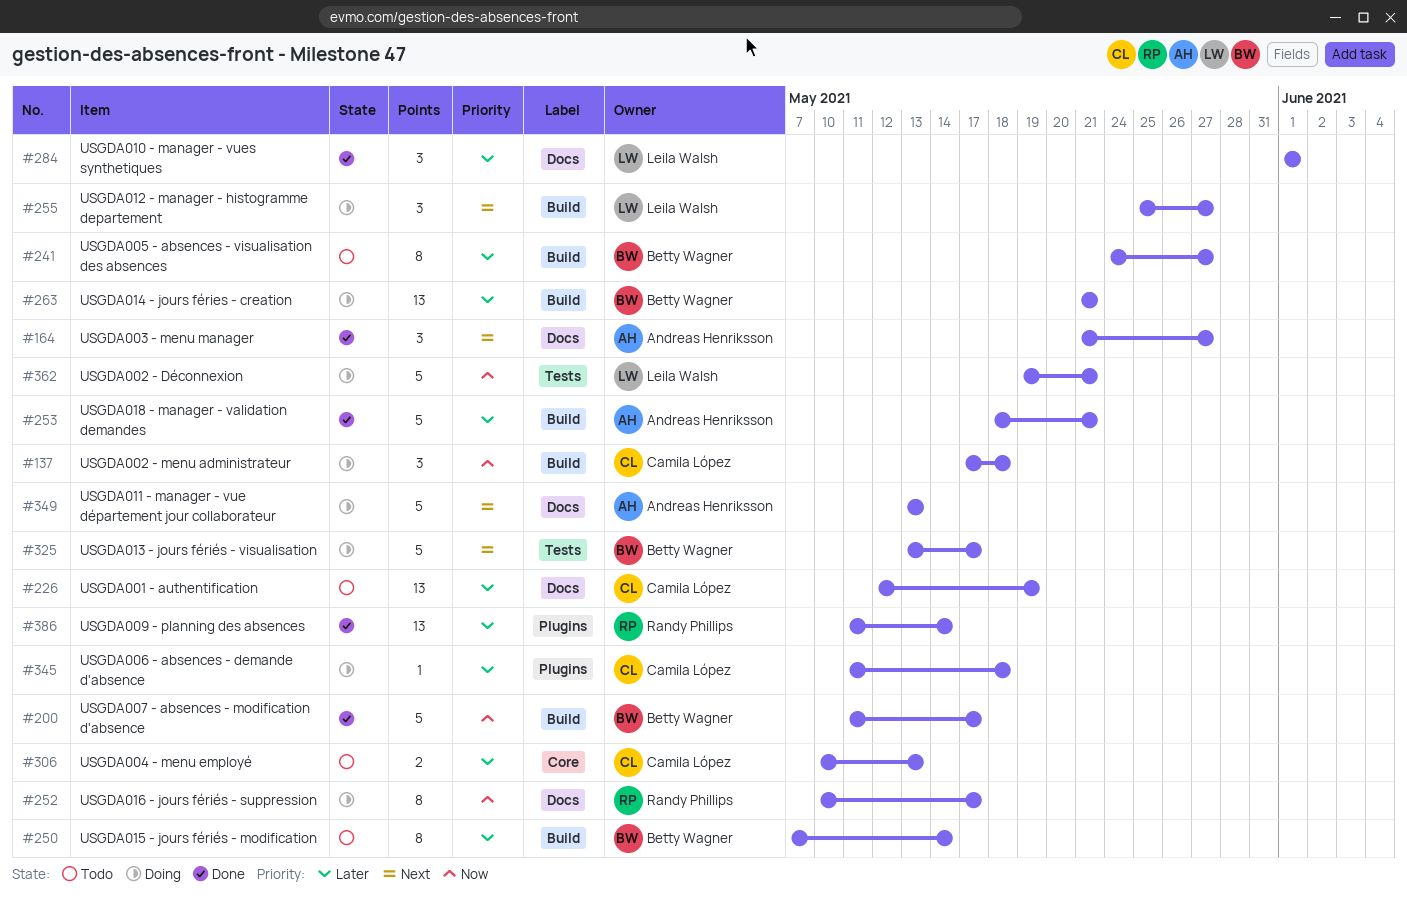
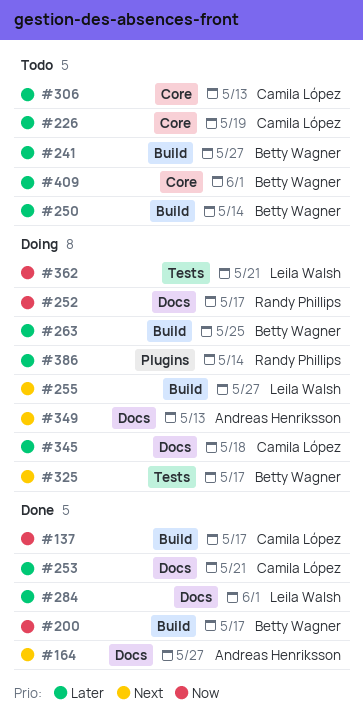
#137, status: Doing -> Done
#137, due: May 18 -> May 17
#226, label: Docs -> Core
#253, owner: Andreas Henriksson -> Camila López
#253, label: Build -> Docs
#263, due: May 21 -> May 25
#345, label: Plugins -> Docs
#386, status: Done -> Doing
#409: none -> present

